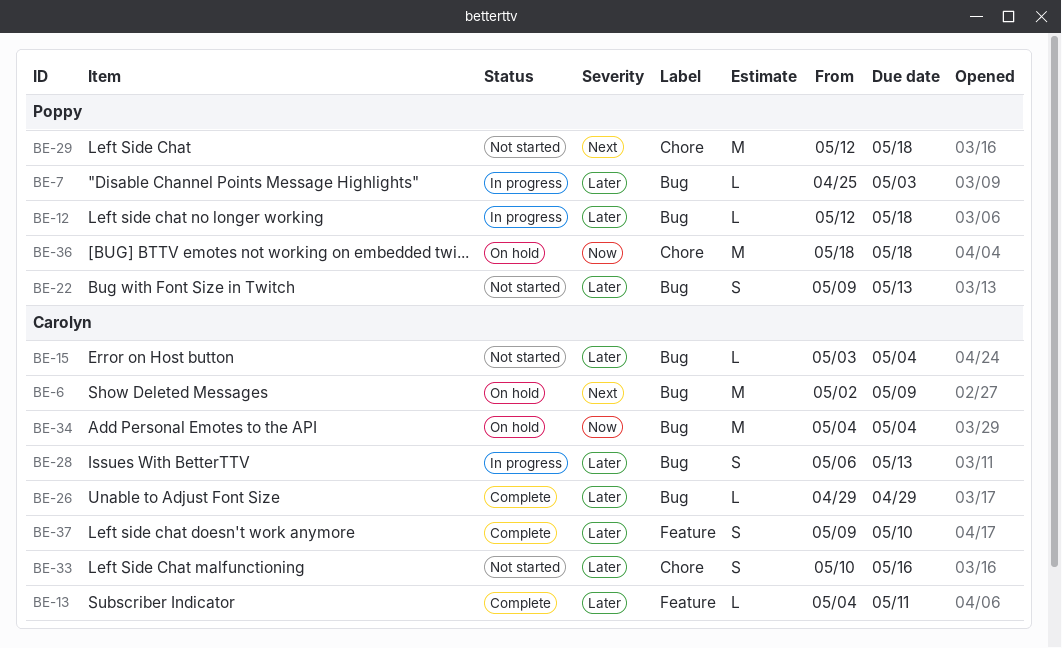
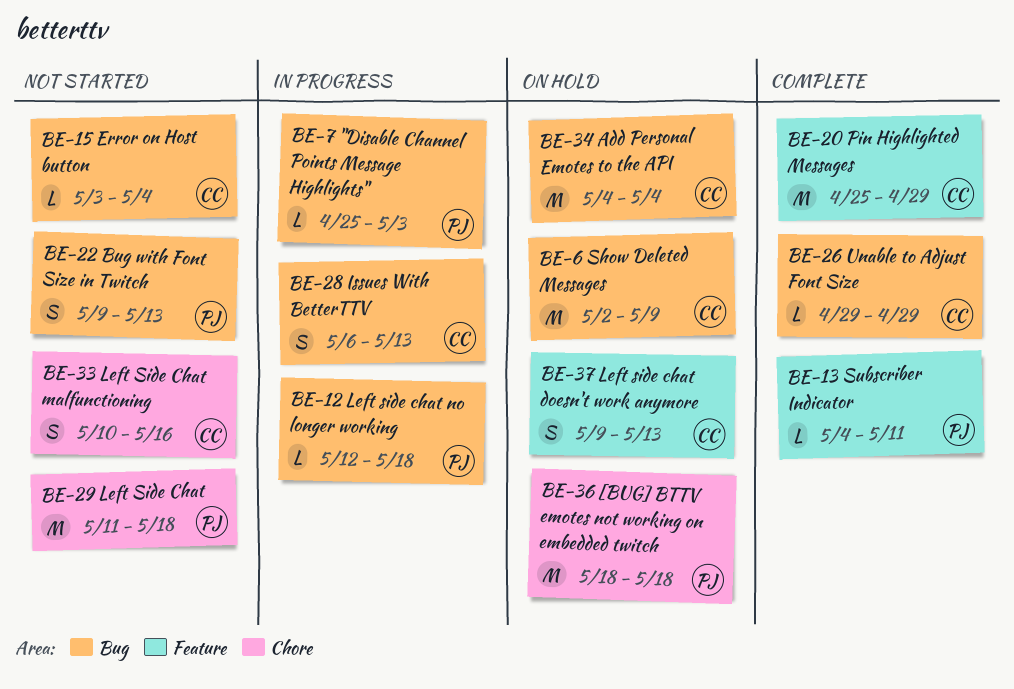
BE-13, owner: Carolyn -> Poppy
BE-20: none -> present
BE-29, start: May 12 -> May 11
BE-37, status: Complete -> On hold
BE-37, due: May 10 -> May 13

